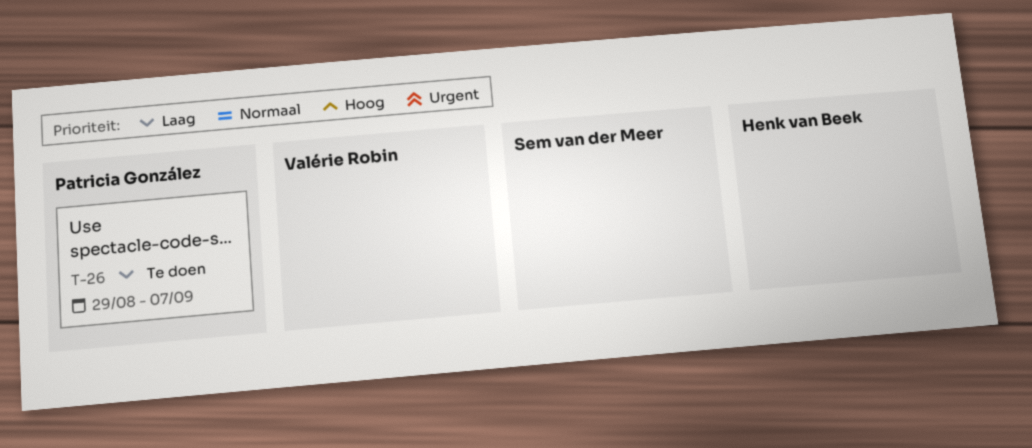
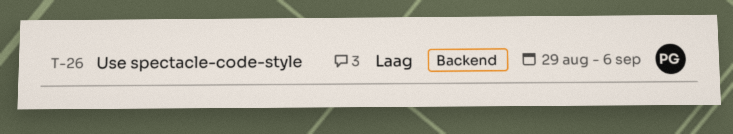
T-26, due: Sep 7 -> Sep 6

